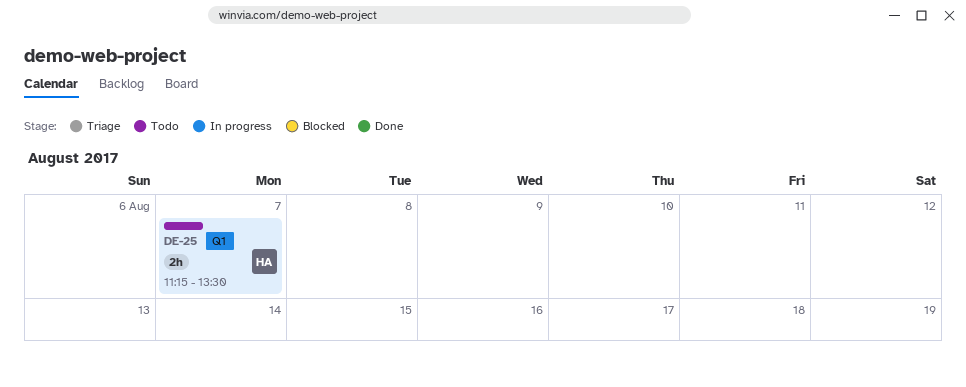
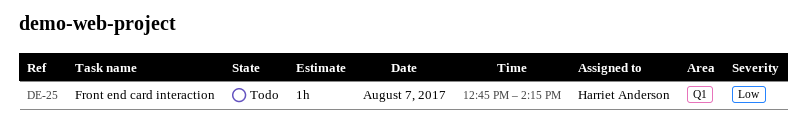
DE-25, estimate: 2h -> 1h
DE-25, begins: 11:15 -> 12:45
DE-25, ends: 13:30 -> 14:15

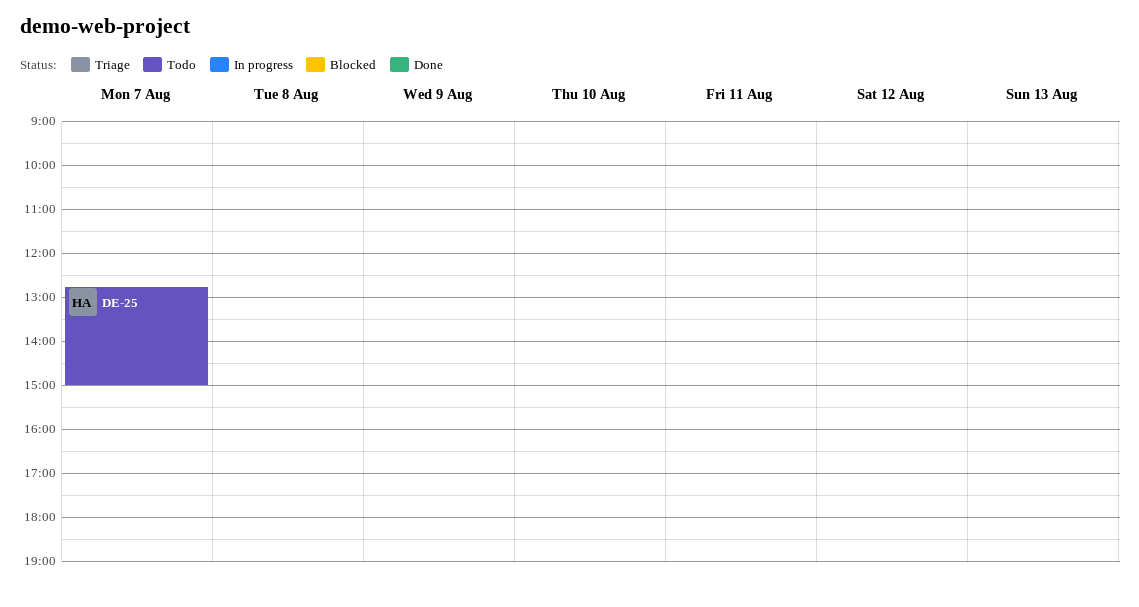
DE-25, ends: 14:15 -> 15:00

